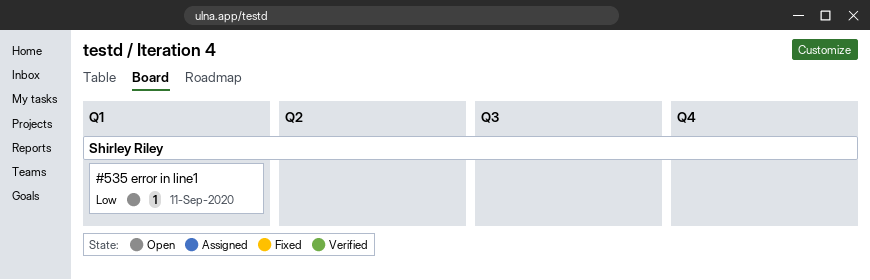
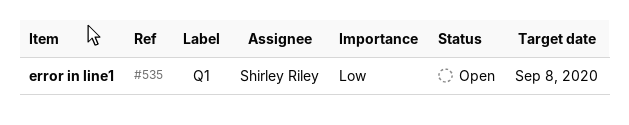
#535, due: Sep 11 -> Sep 8

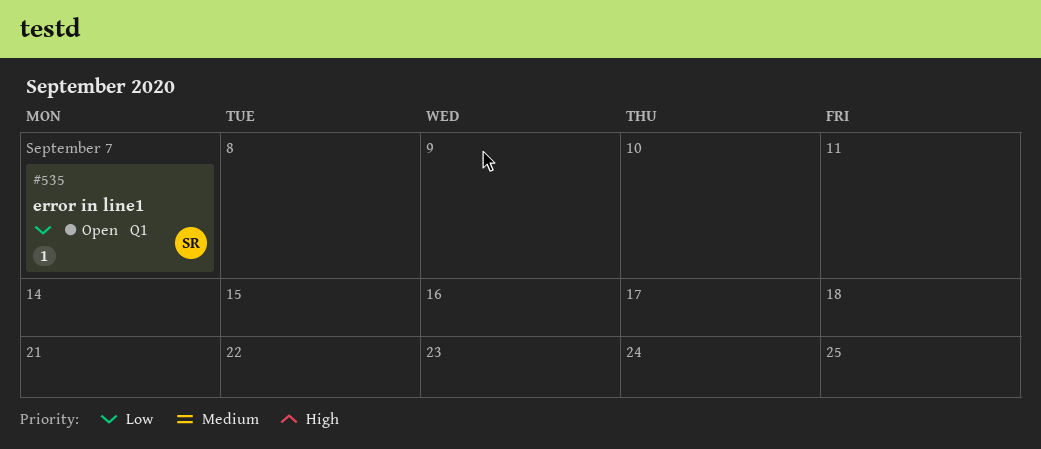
#535, due: Sep 8 -> Sep 7

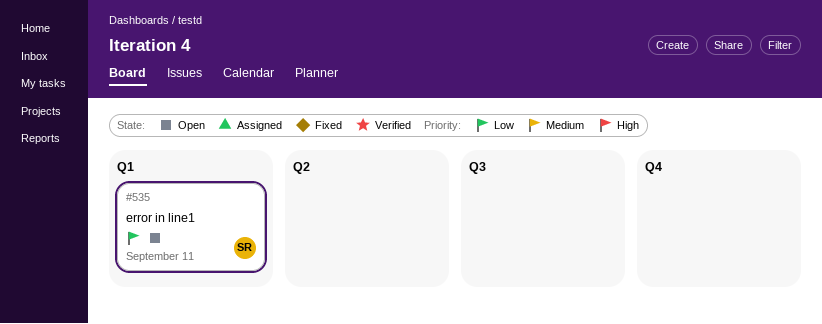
#535, due: Sep 7 -> Sep 11

